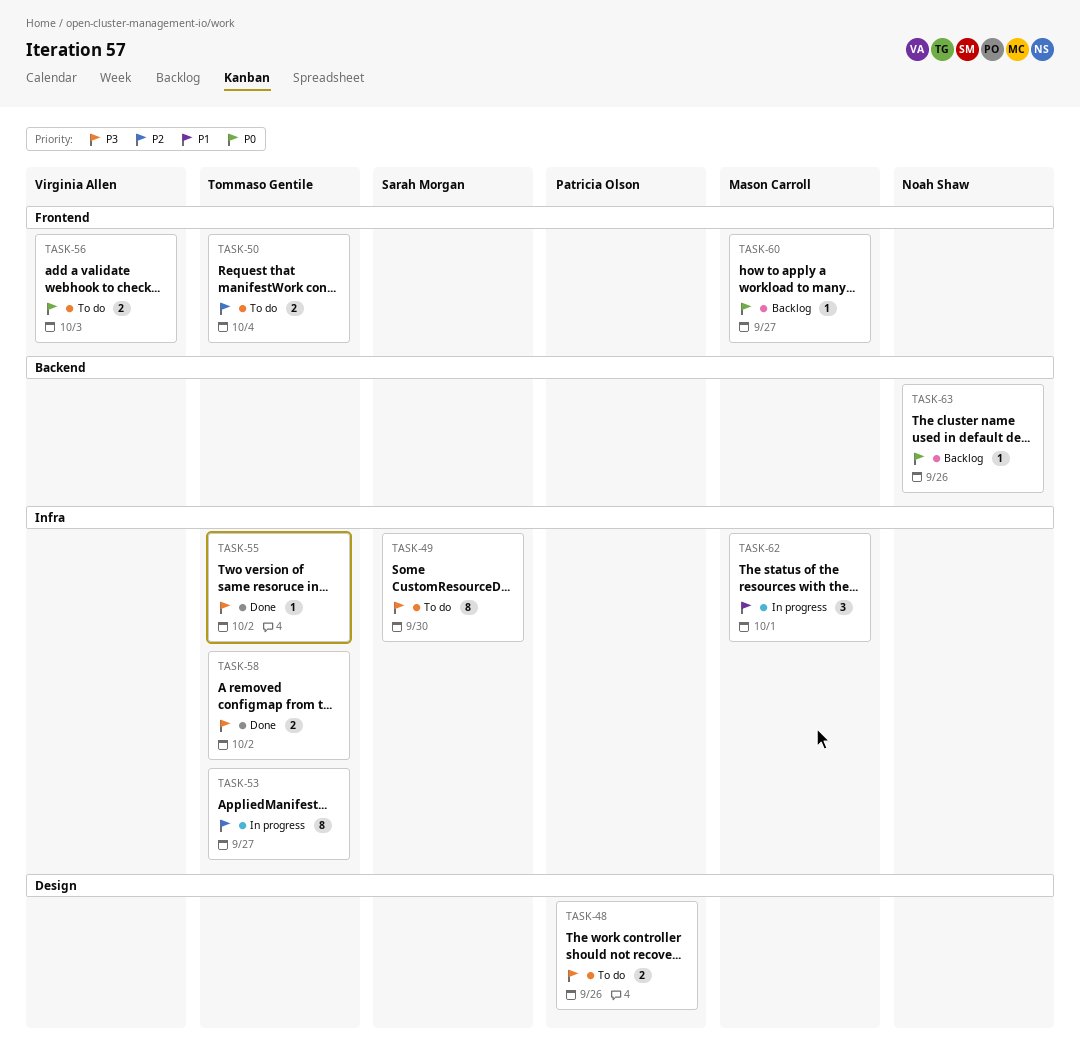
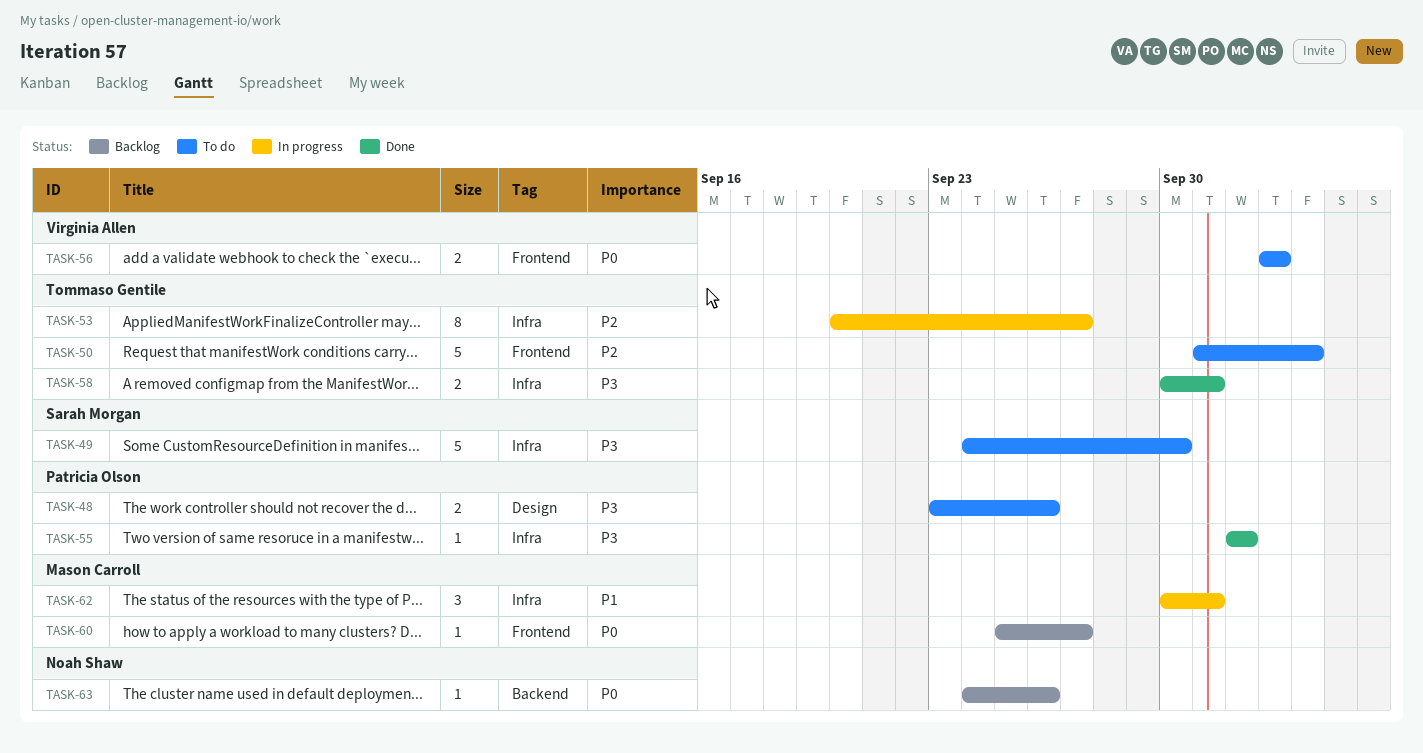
TASK-49, estimate: 8 -> 5
TASK-50, estimate: 2 -> 5
TASK-55, owner: Tommaso Gentile -> Patricia Olson
TASK-58, due: Oct 2 -> Oct 1

